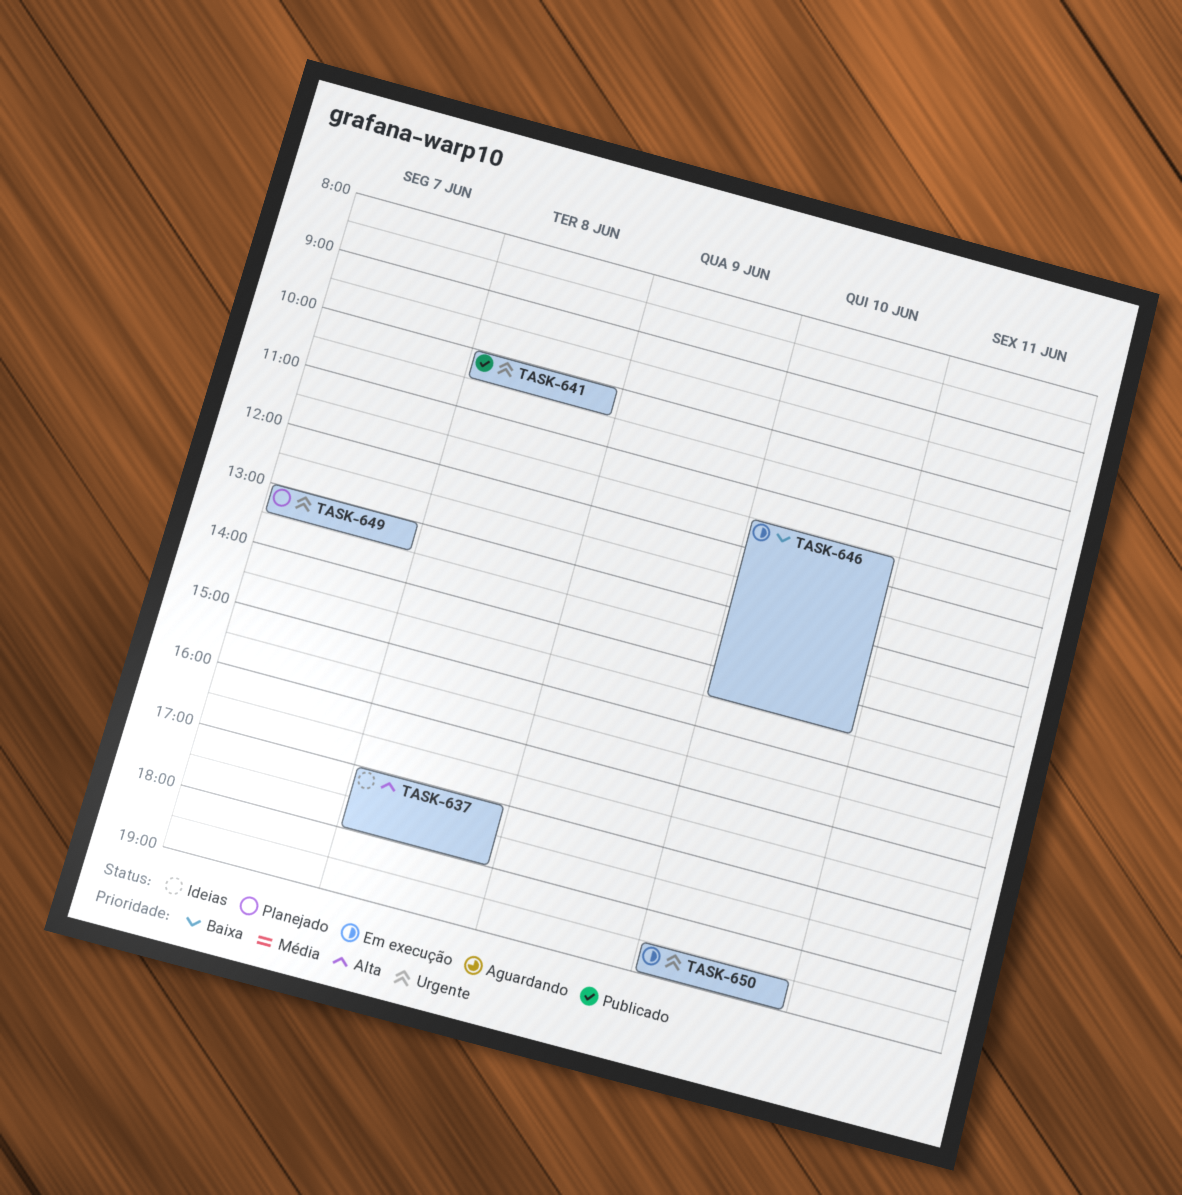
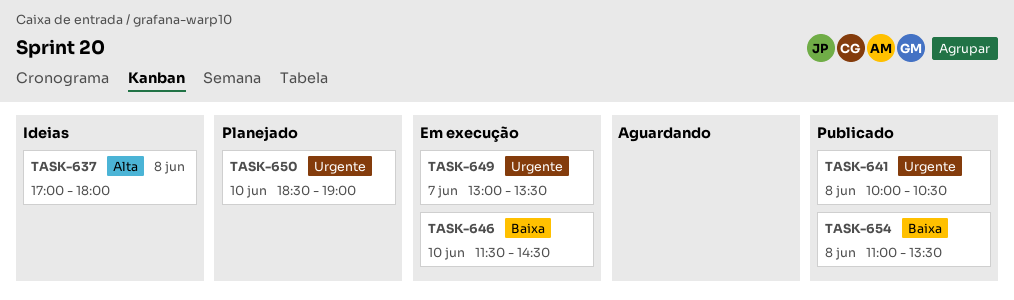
TASK-649, status: Planejado -> Em execução
TASK-650, status: Em execução -> Planejado
TASK-654: none -> present

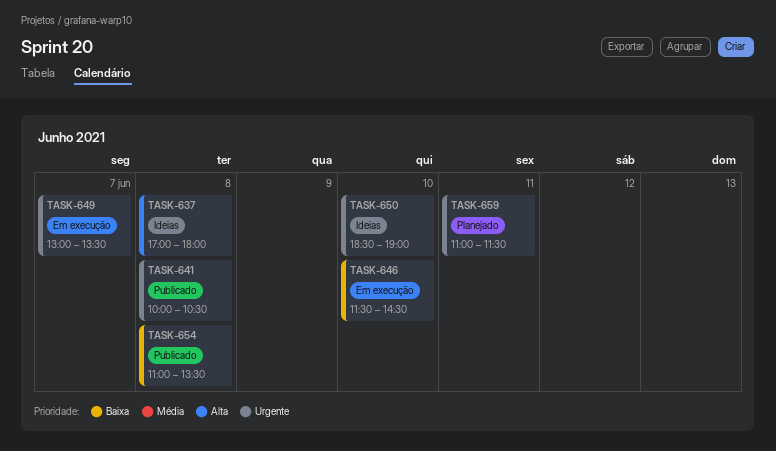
TASK-650, status: Planejado -> Ideias
TASK-659: none -> present

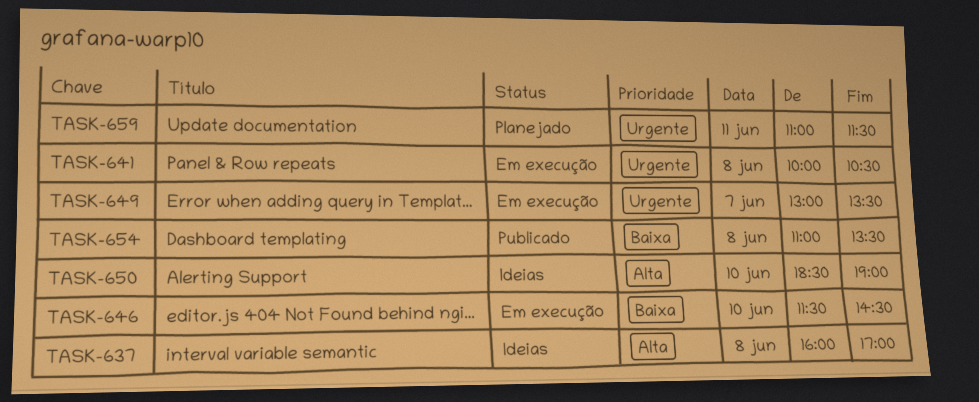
TASK-637, begins: 17:00 -> 16:00
TASK-637, ends: 18:00 -> 17:00
TASK-641, status: Publicado -> Em execução
TASK-650, priority: Urgente -> Alta

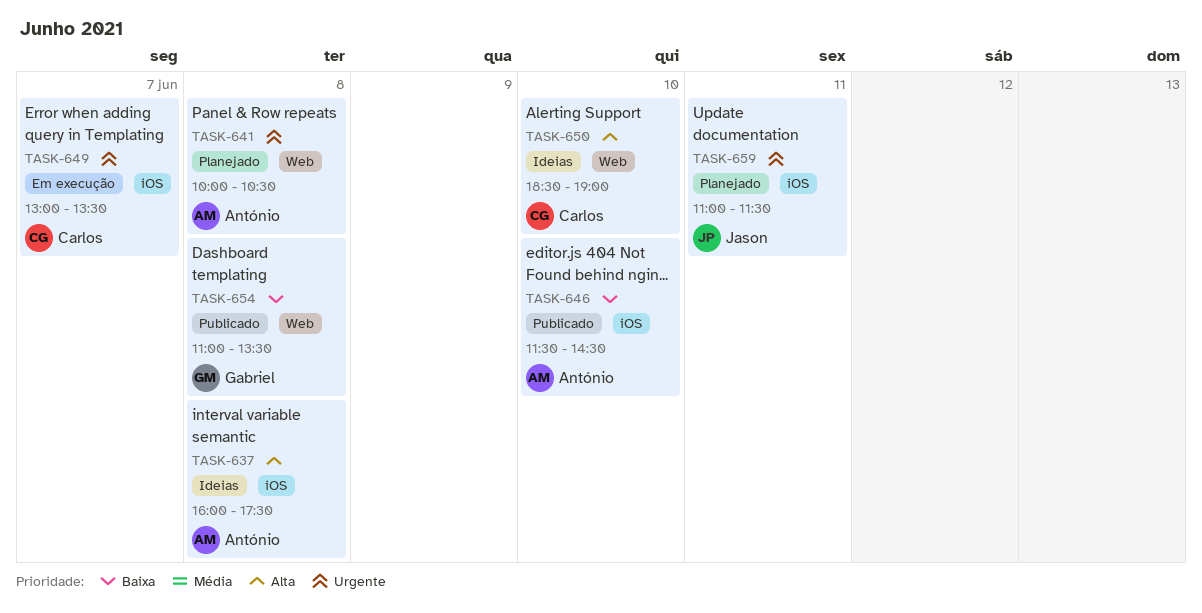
TASK-637, ends: 17:00 -> 17:30
TASK-641, status: Em execução -> Planejado
TASK-646, status: Em execução -> Publicado

